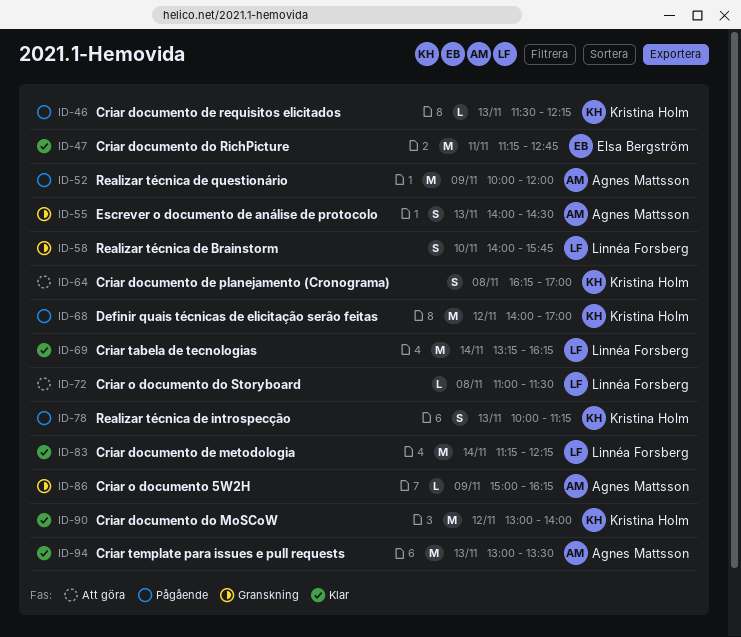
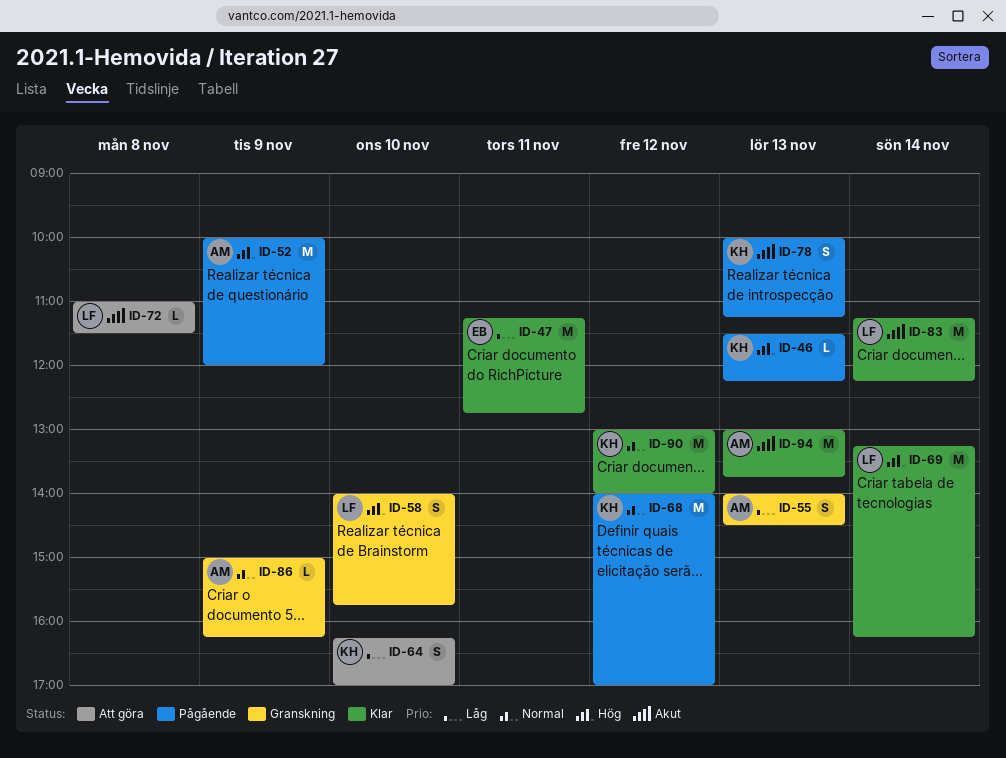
ID-64, day: Nov 8 -> Nov 10
ID-94, ends: 13:30 -> 13:45

